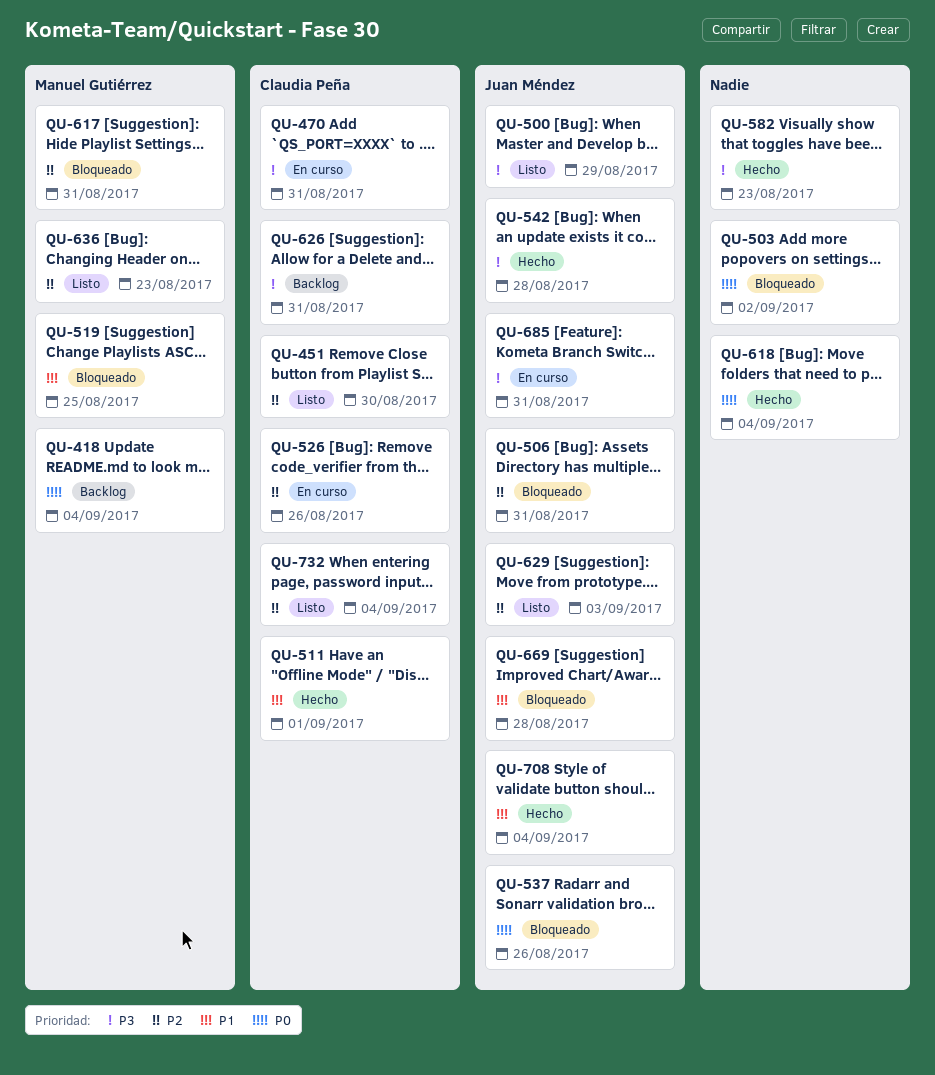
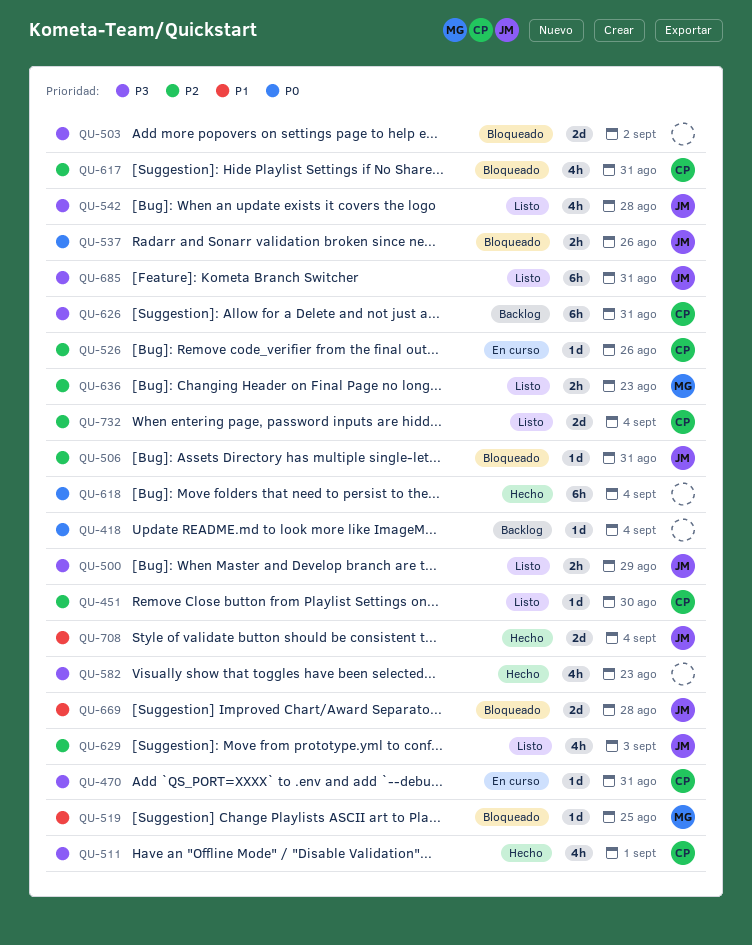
QU-418, owner: Manuel Gutiérrez -> none
QU-503, priority: P0 -> P3
QU-511, priority: P1 -> P3
QU-542, status: Hecho -> Listo
QU-617, owner: Manuel Gutiérrez -> Claudia Peña
QU-685, status: En curso -> Listo

